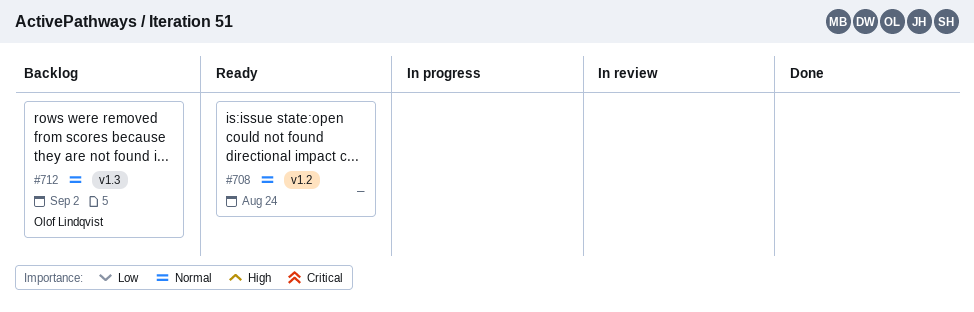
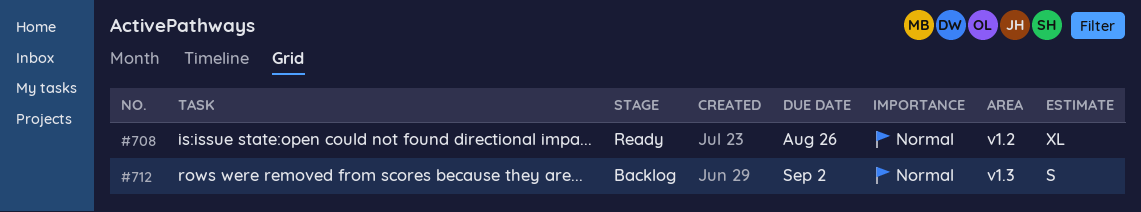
#708, due: Aug 24 -> Aug 26

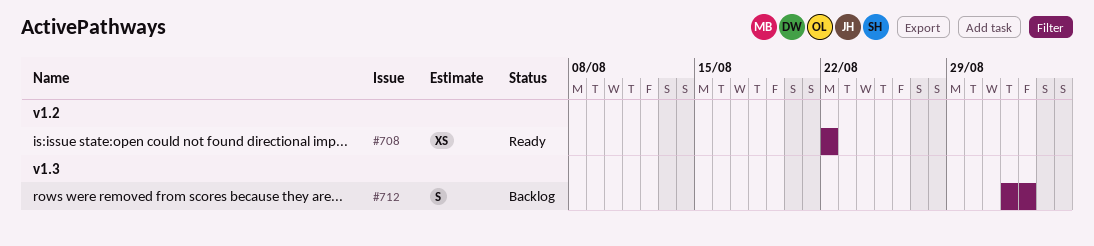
#708, estimate: XL -> XS
#708, due: Aug 26 -> Aug 22

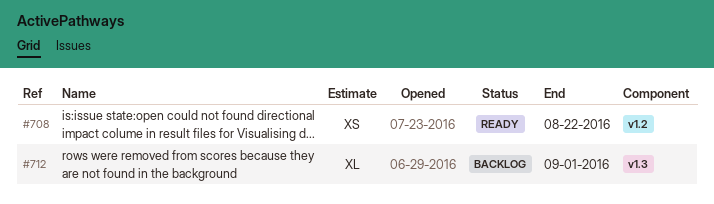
#712, estimate: S -> XL
#712, due: Sep 2 -> Sep 1

